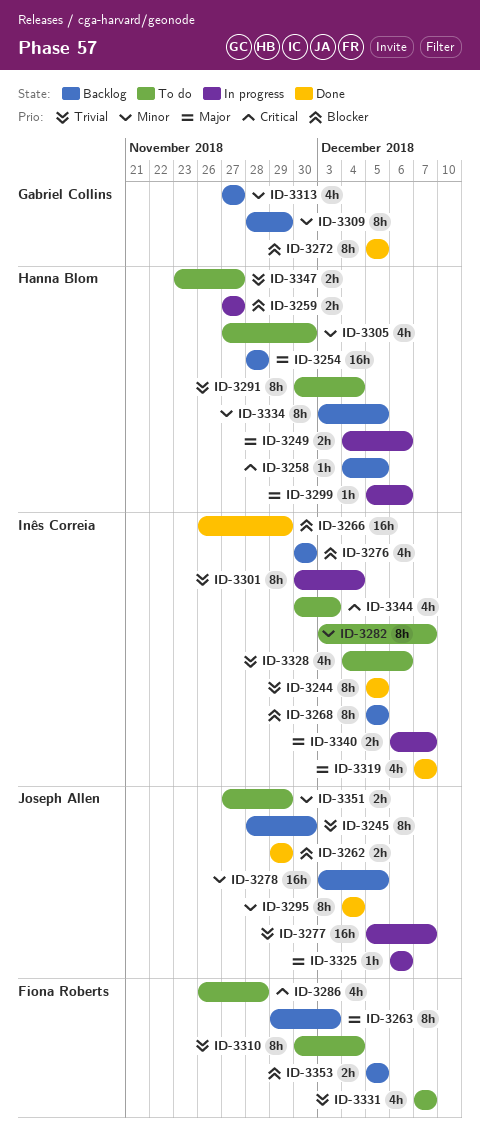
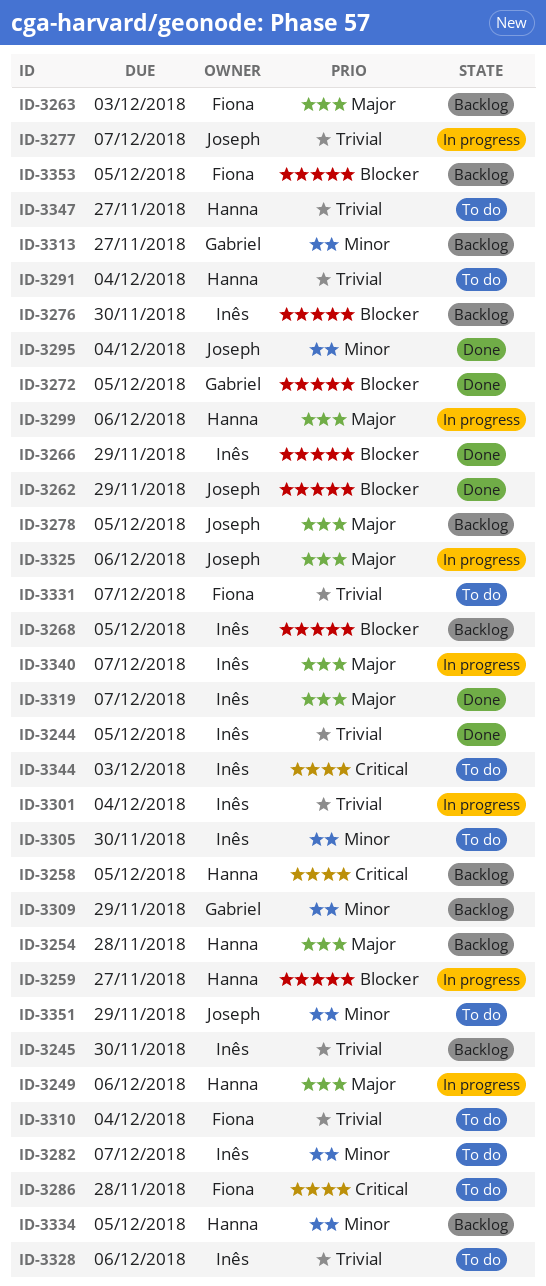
ID-3245, owner: Joseph Allen -> Inês Correia
ID-3278, priority: Minor -> Major
ID-3305, owner: Hanna Blom -> Inês Correia

